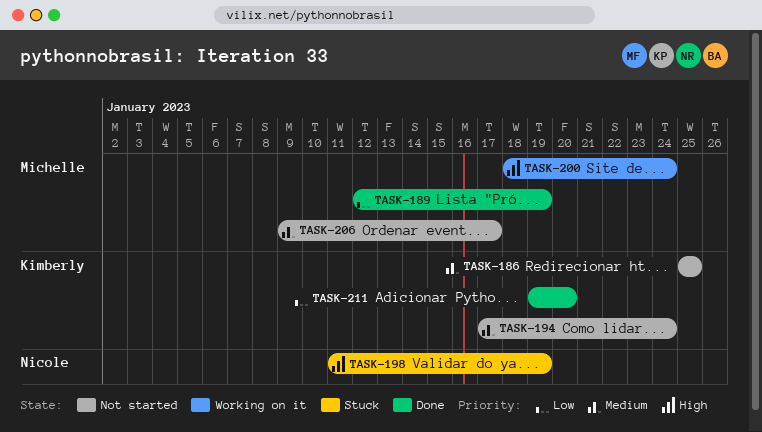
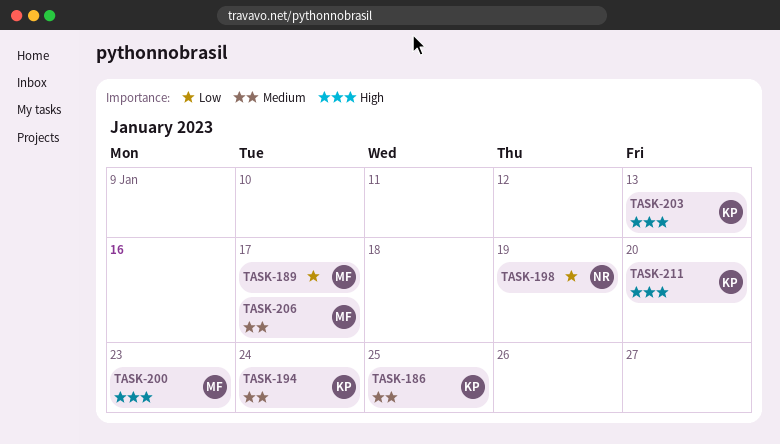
TASK-189, due: Jan 19 -> Jan 17
TASK-198, priority: High -> Low
TASK-200, due: Jan 24 -> Jan 23
TASK-203: none -> present
TASK-211, priority: Low -> High

